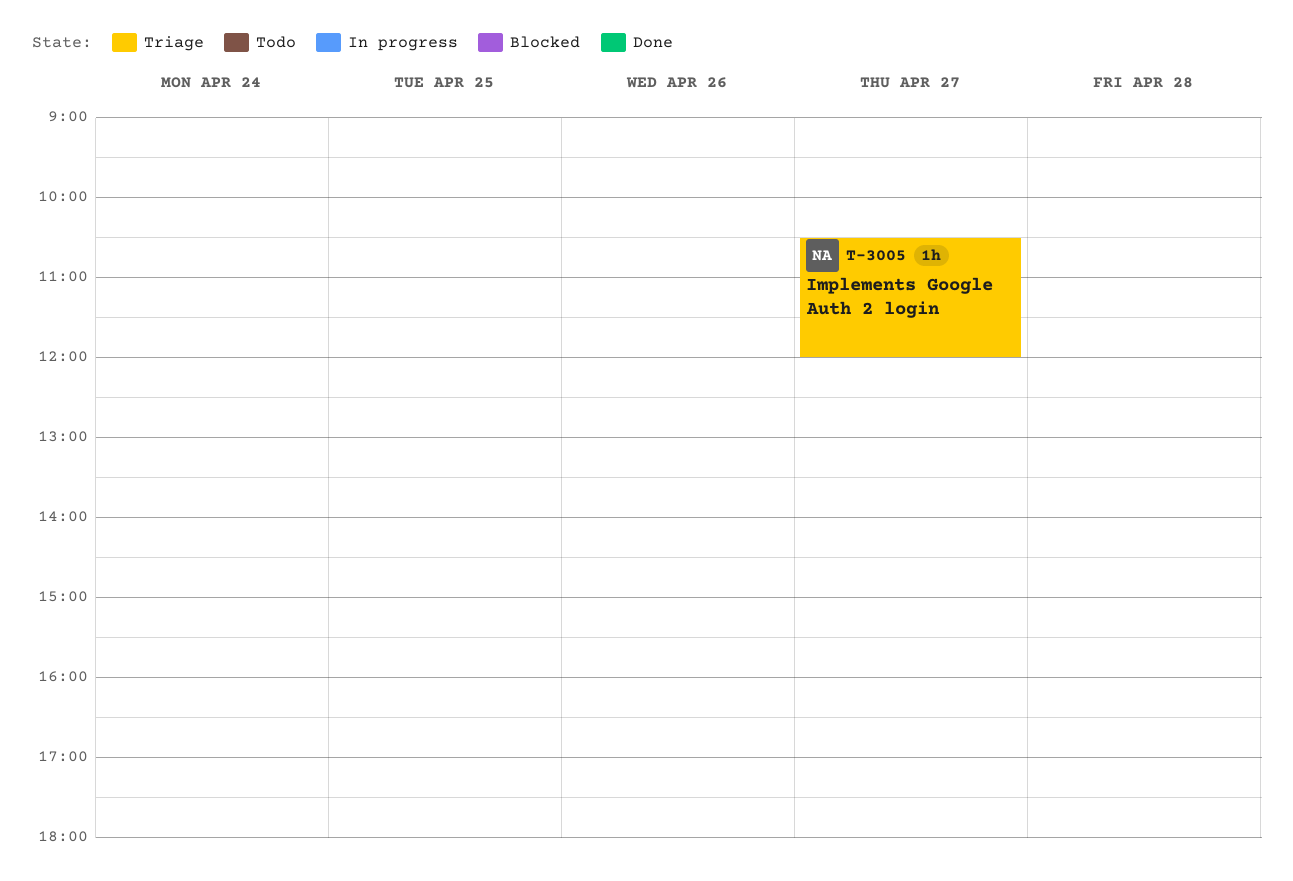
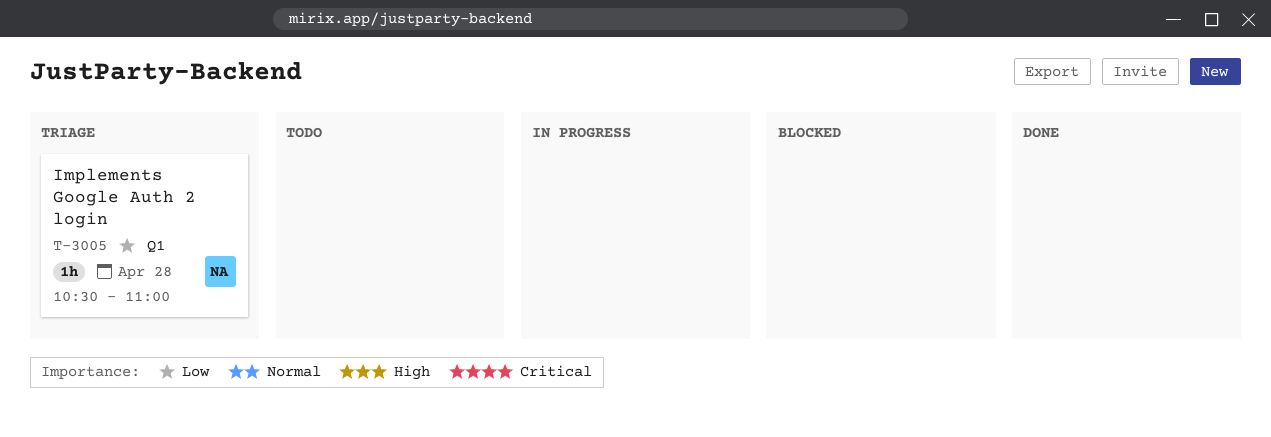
T-3005, day: Apr 27 -> Apr 28
T-3005, ends: 12:00 -> 11:00

